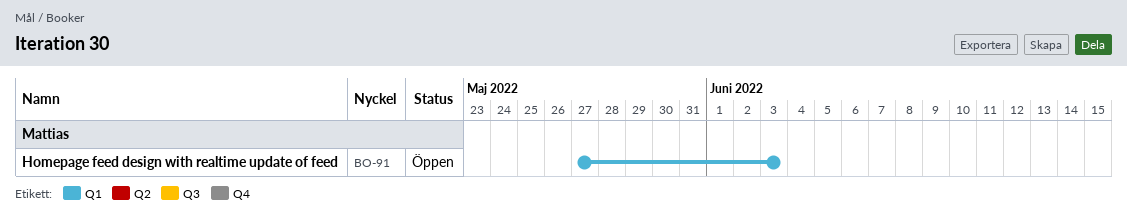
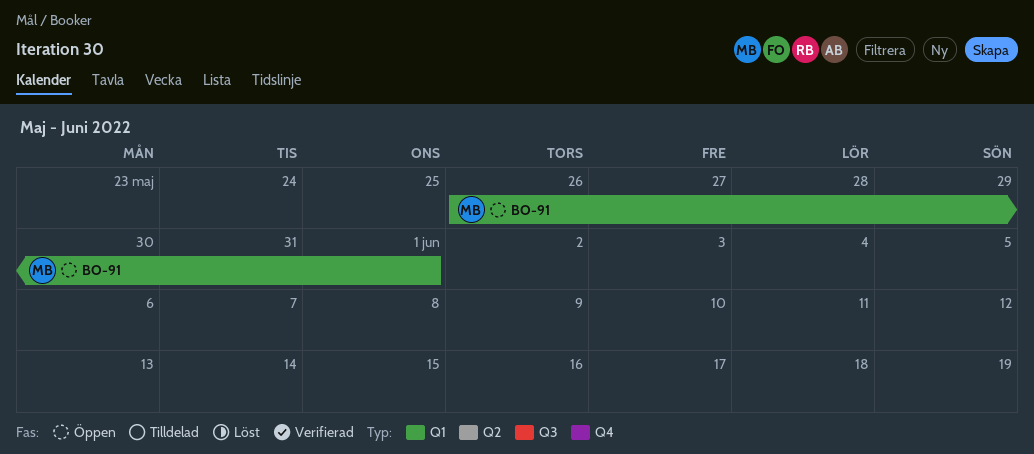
BO-91, start: May 27 -> May 26
BO-91, due: Jun 3 -> Jun 1

